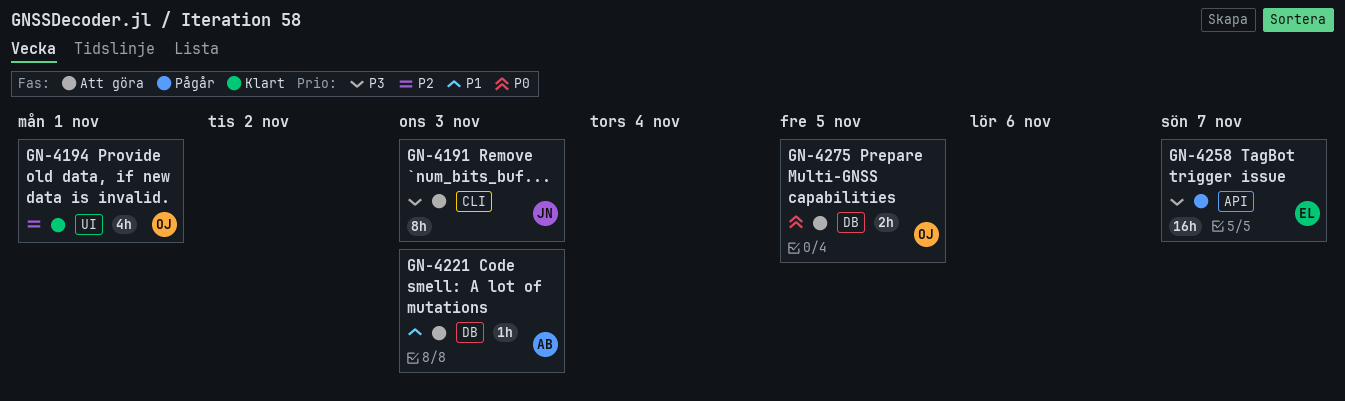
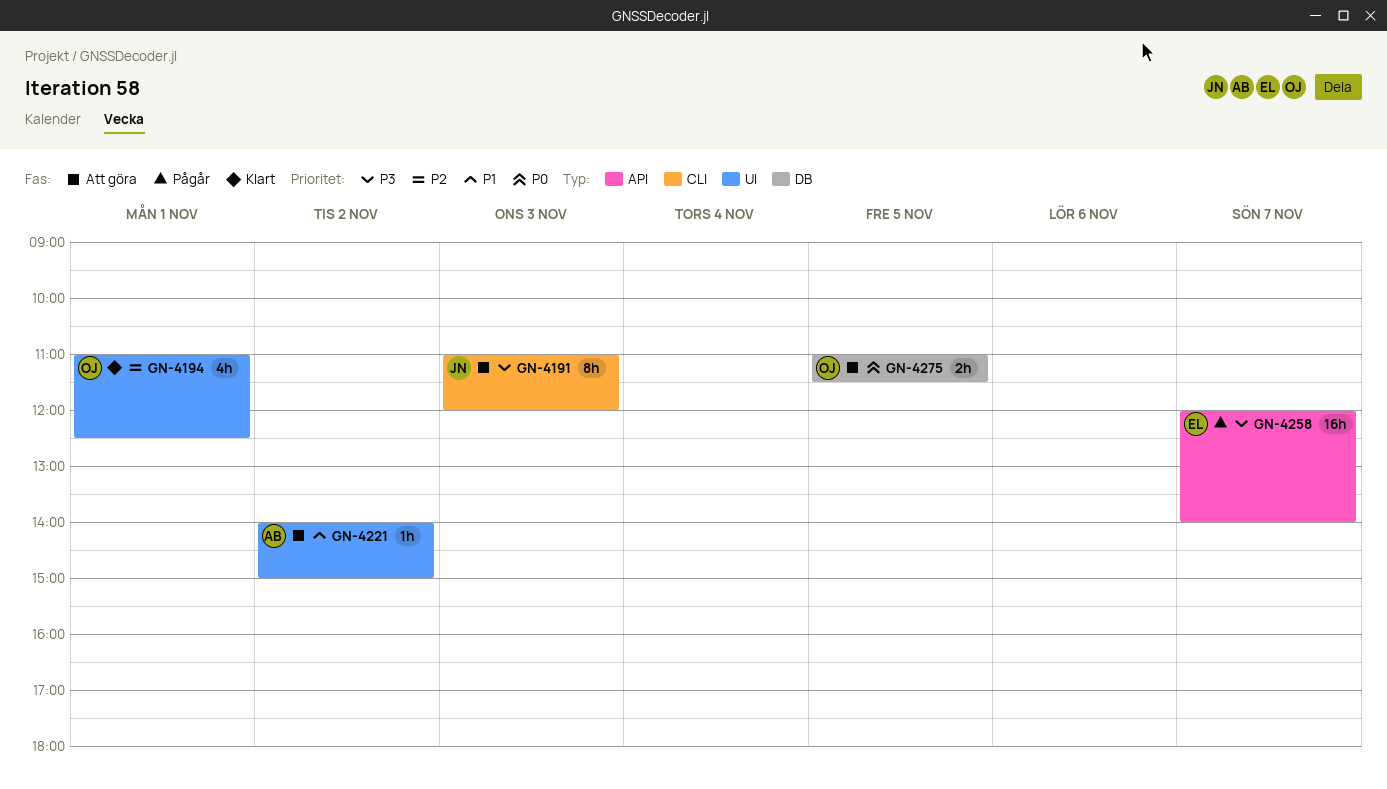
GN-4221, label: DB -> UI
GN-4221, day: Nov 3 -> Nov 2

